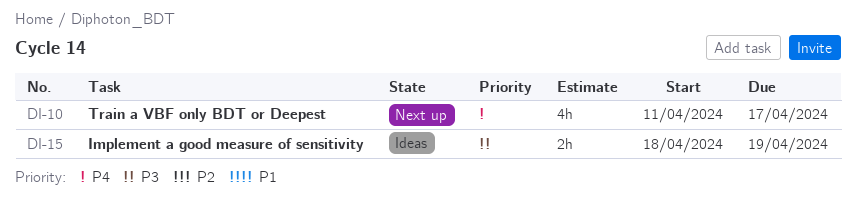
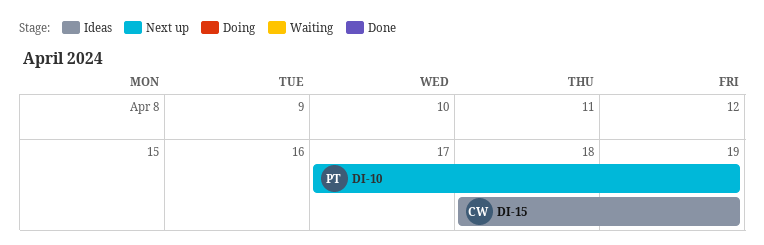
DI-10, start: Apr 11 -> Apr 17
DI-10, due: Apr 17 -> Apr 19

